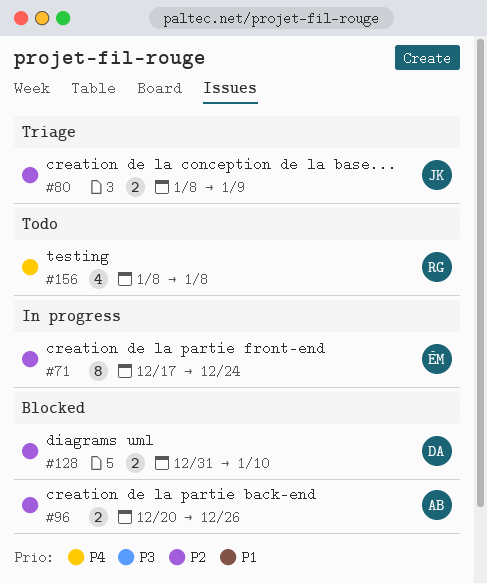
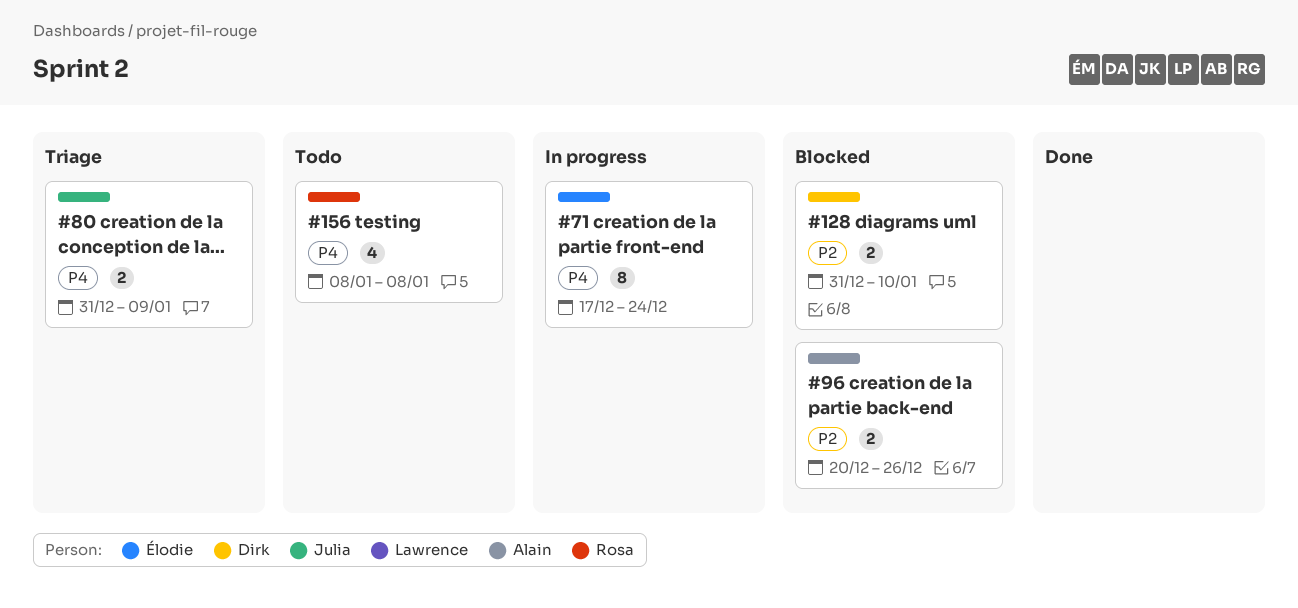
#71, priority: P2 -> P4
#80, priority: P2 -> P4
#80, start: Jan 8 -> Dec 31

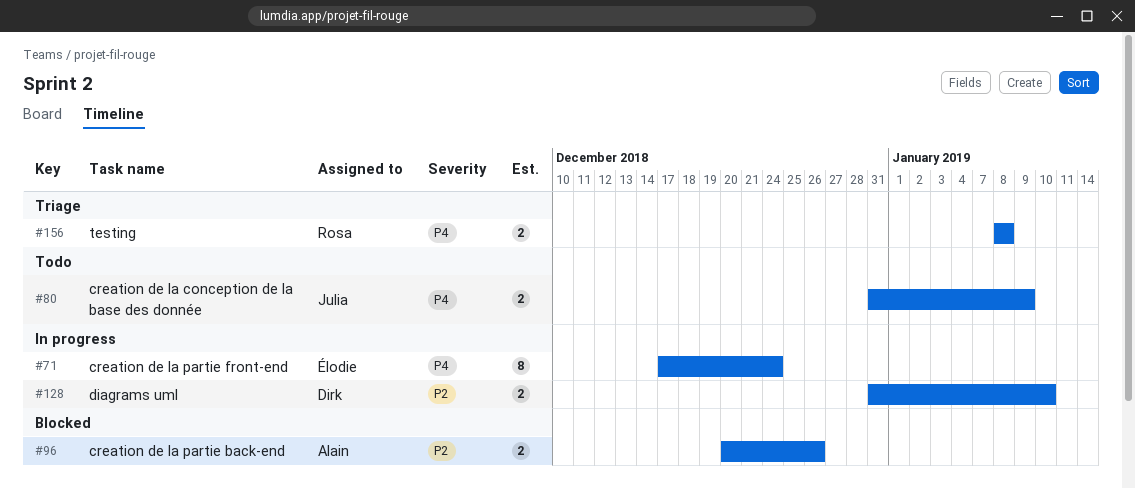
#80, status: Triage -> Todo
#128, status: Blocked -> In progress
#156, status: Todo -> Triage
#156, estimate: 4 -> 2

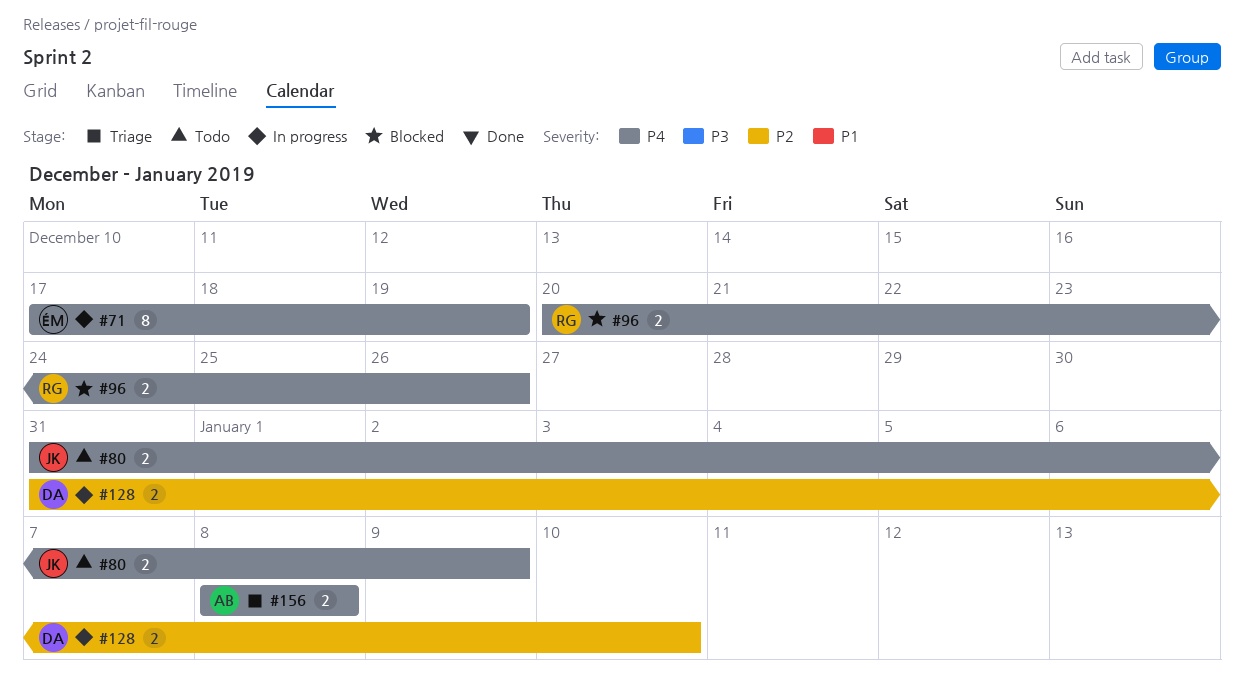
#71, due: Dec 24 -> Dec 19
#96, owner: Alain -> Rosa
#96, priority: P2 -> P4
#156, owner: Rosa -> Alain

